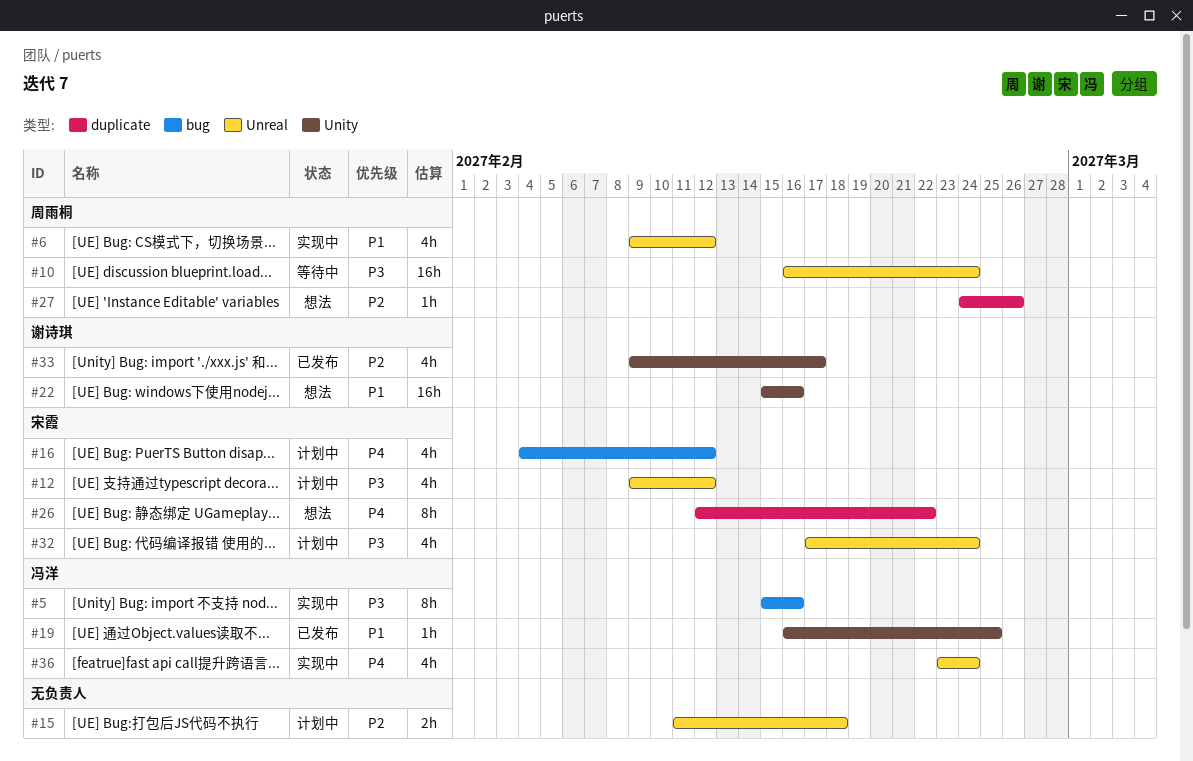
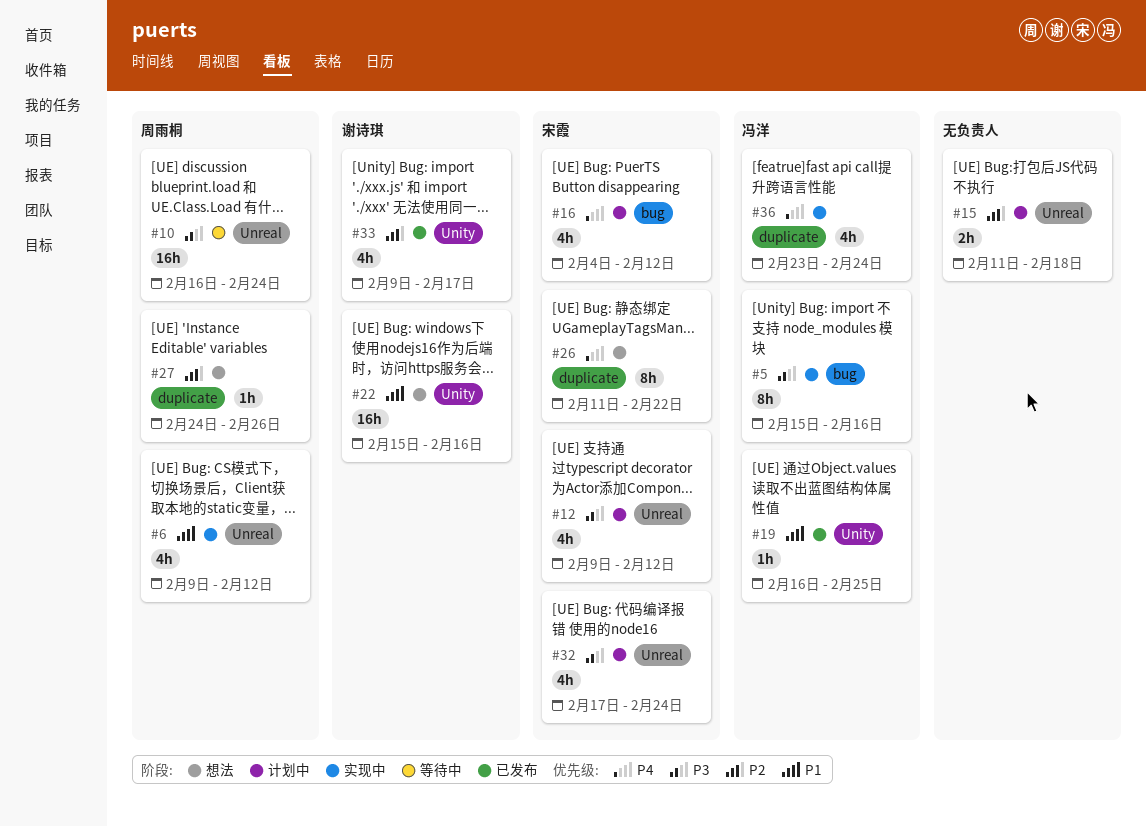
#26, start: Feb 12 -> Feb 11
#36, label: Unreal -> duplicate

